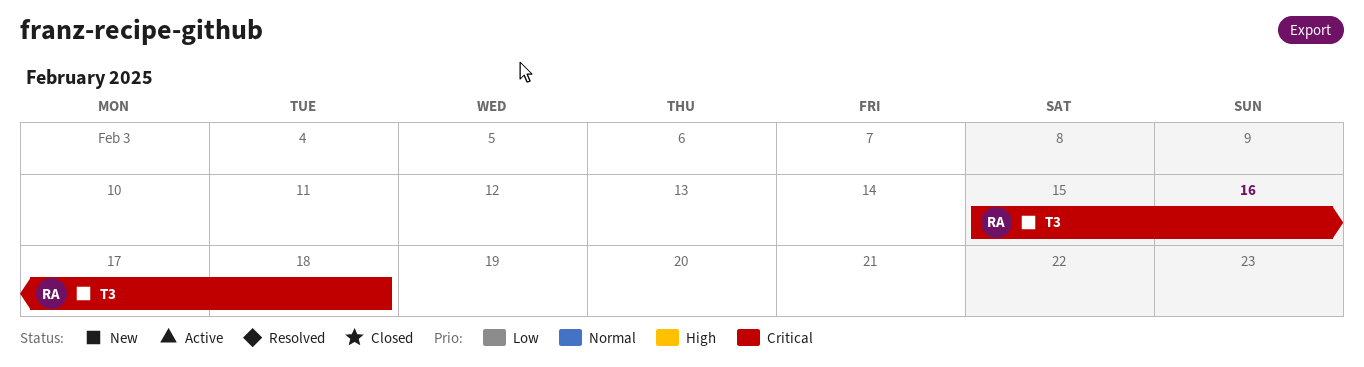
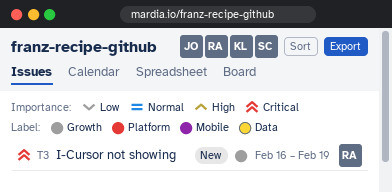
T3, start: Feb 15 -> Feb 16
T3, due: Feb 18 -> Feb 19

